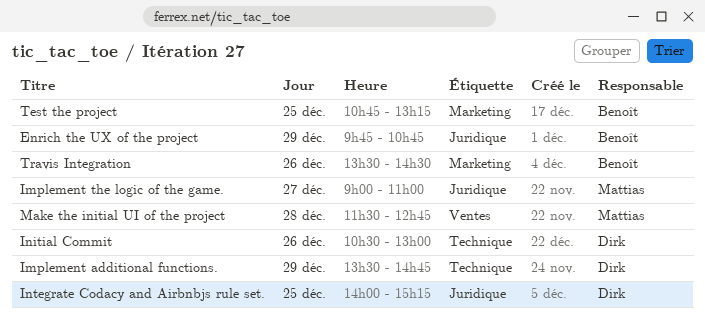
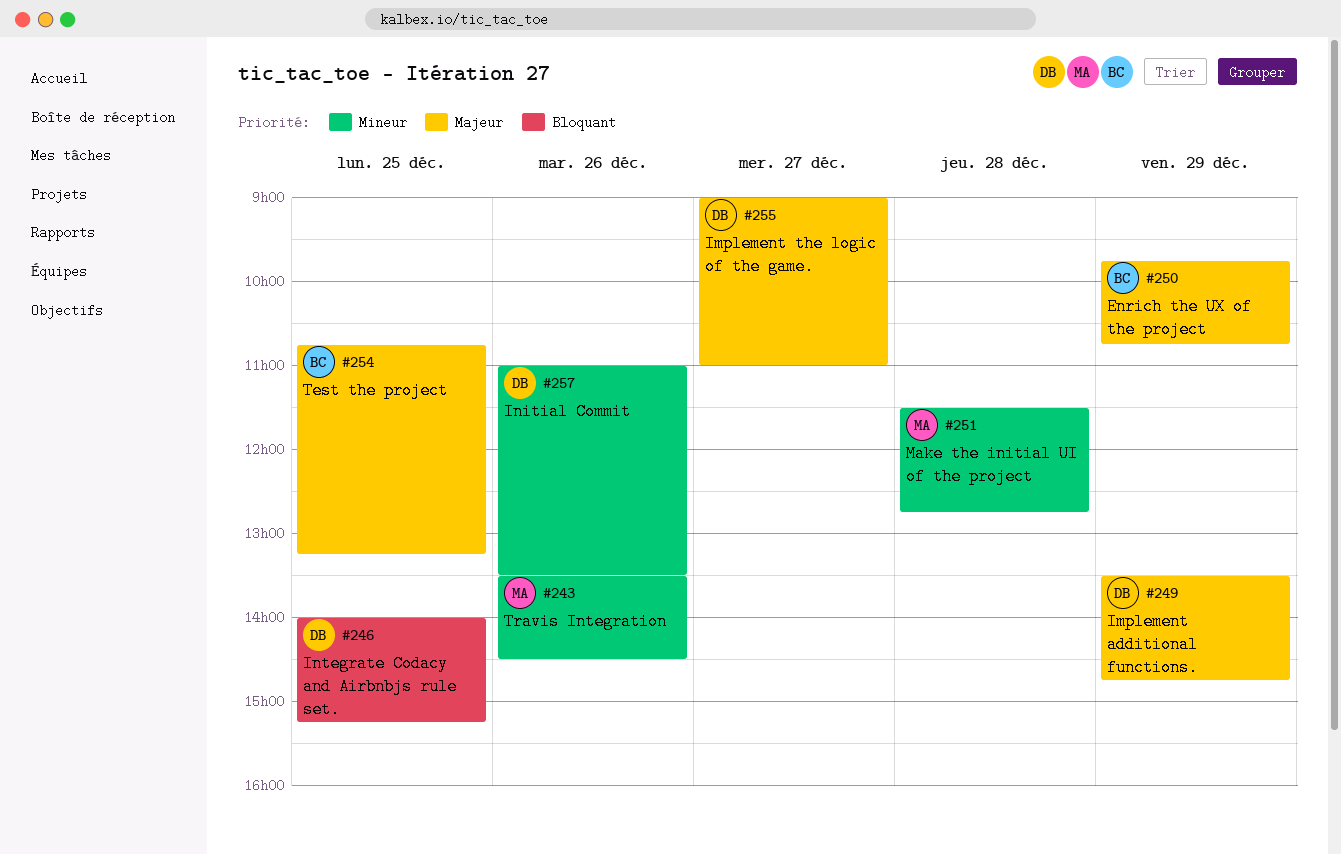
Implement the logic of the game., owner: Mattias -> Dirk
Initial Commit, begins: 10:30 -> 11:00
Initial Commit, ends: 13:00 -> 13:30
Travis Integration, owner: Benoît -> Mattias

